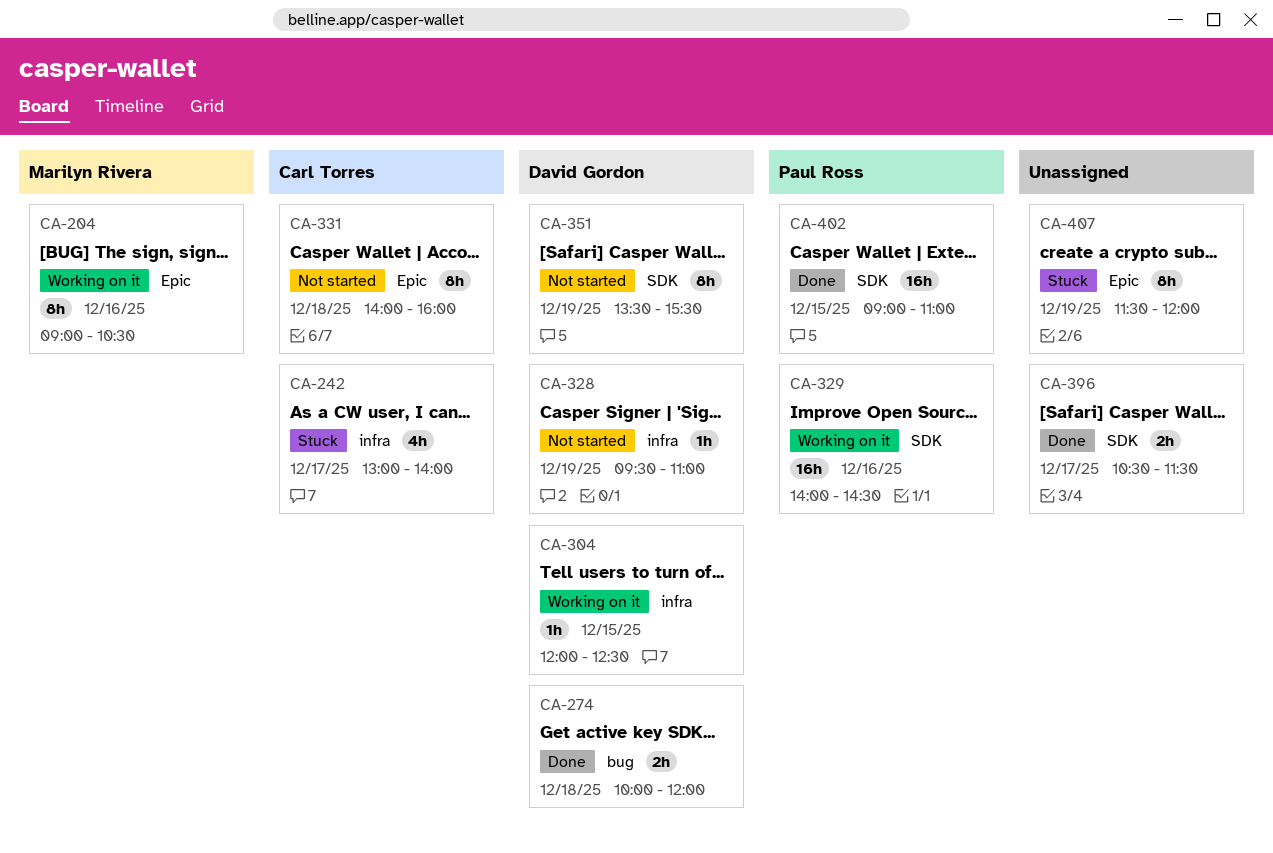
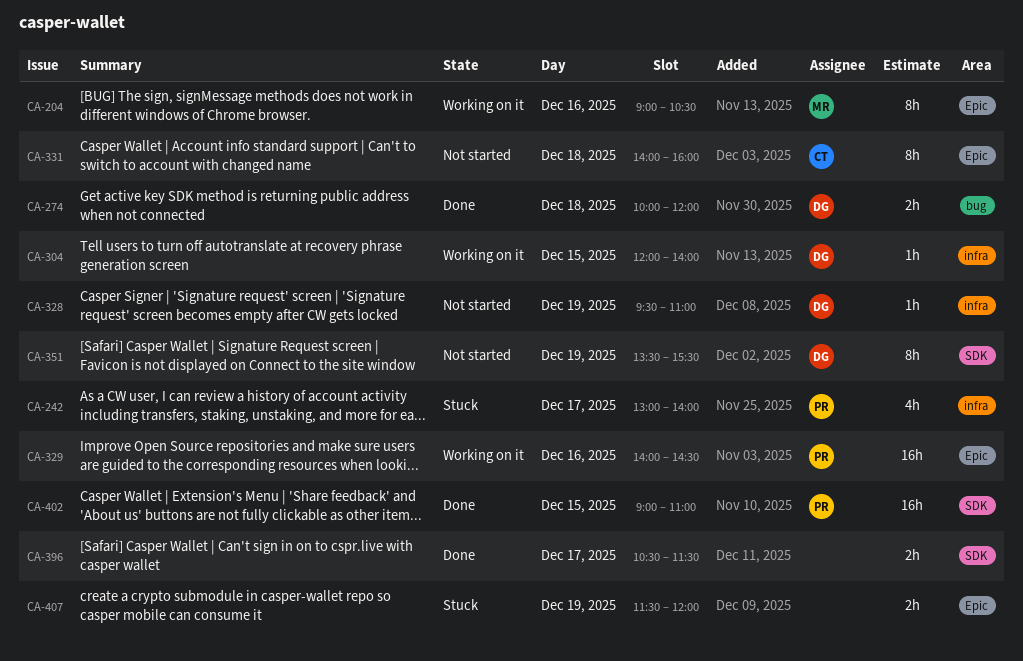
CA-242, owner: Carl Torres -> Paul Ross
CA-304, ends: 12:30 -> 14:00
CA-329, label: SDK -> Epic
CA-407, estimate: 8h -> 2h

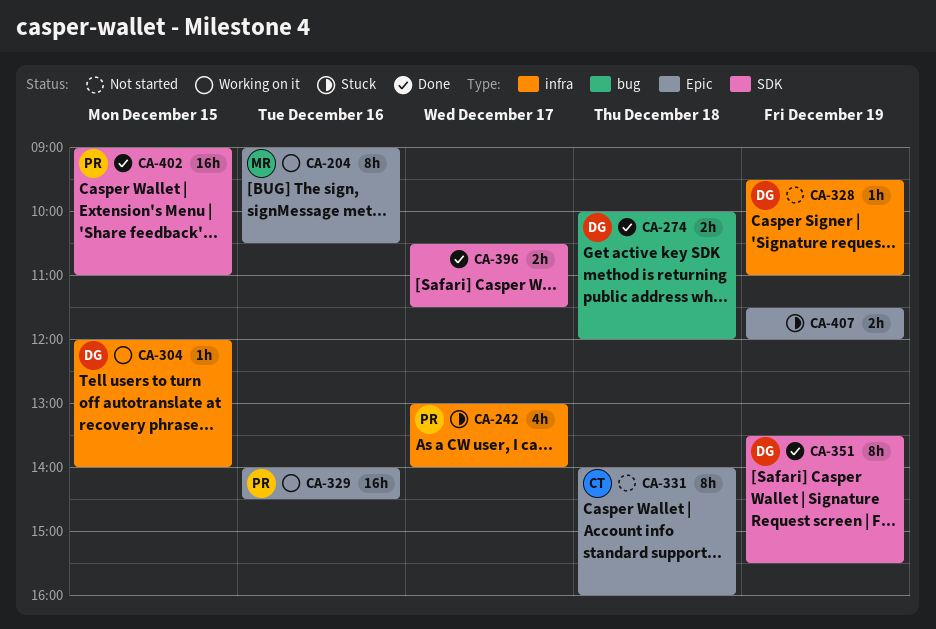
CA-351, status: Not started -> Done

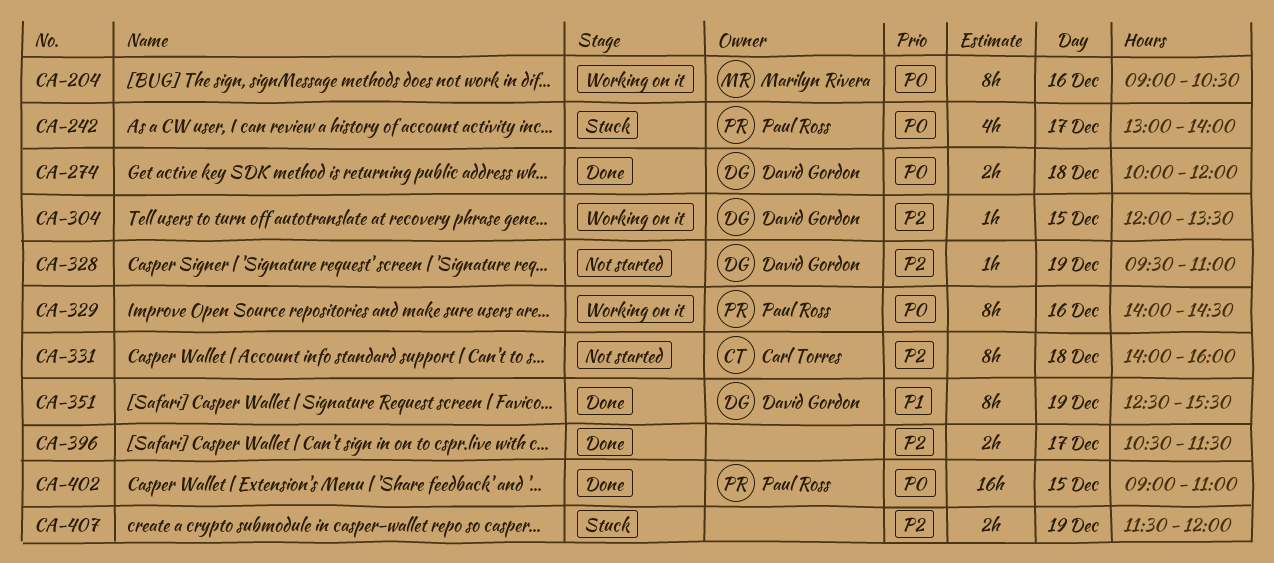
CA-304, ends: 14:00 -> 13:30
CA-329, estimate: 16h -> 8h
CA-351, begins: 13:30 -> 12:30

